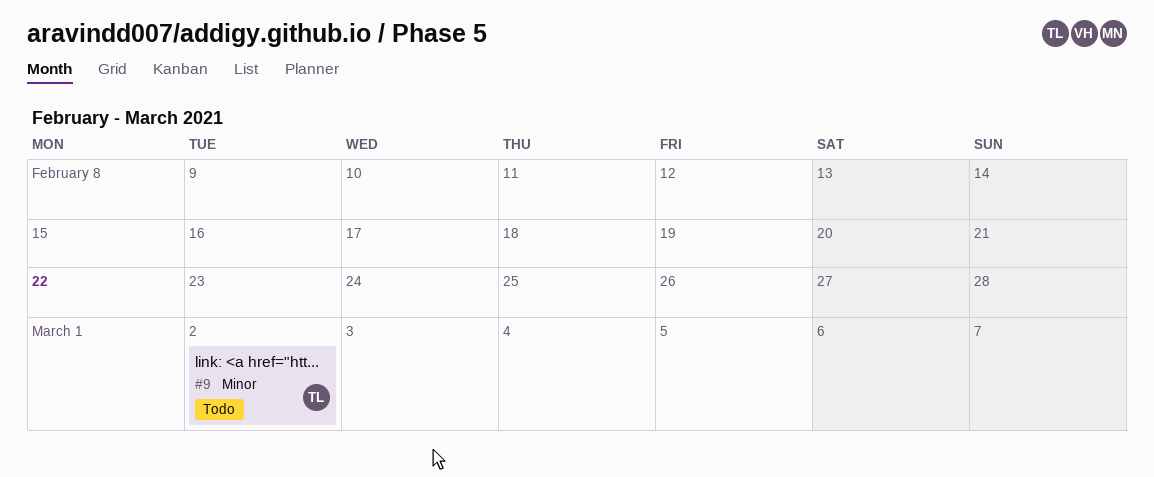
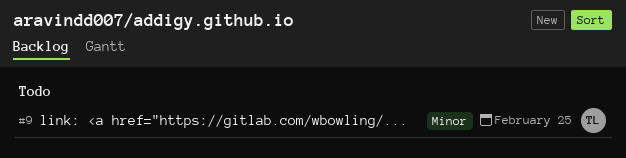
#9, due: Mar 2 -> Feb 25

